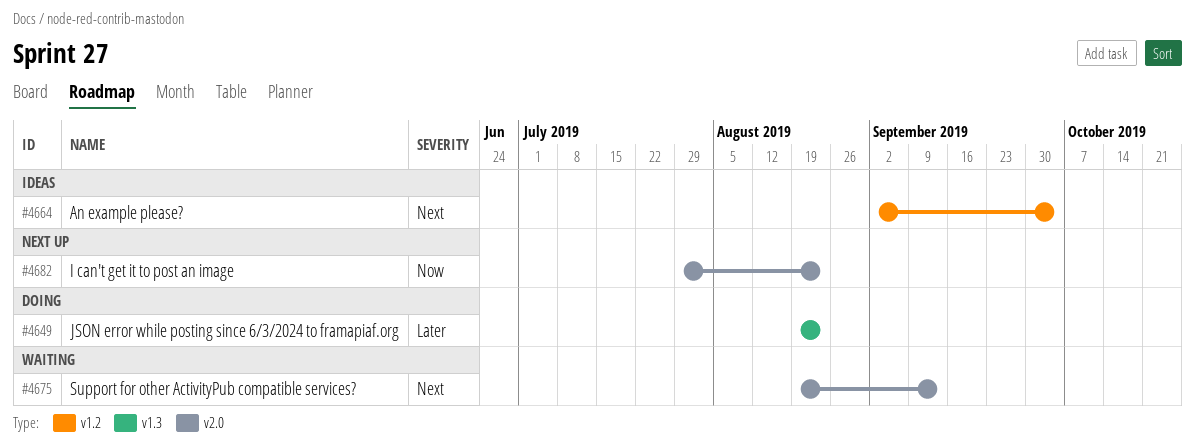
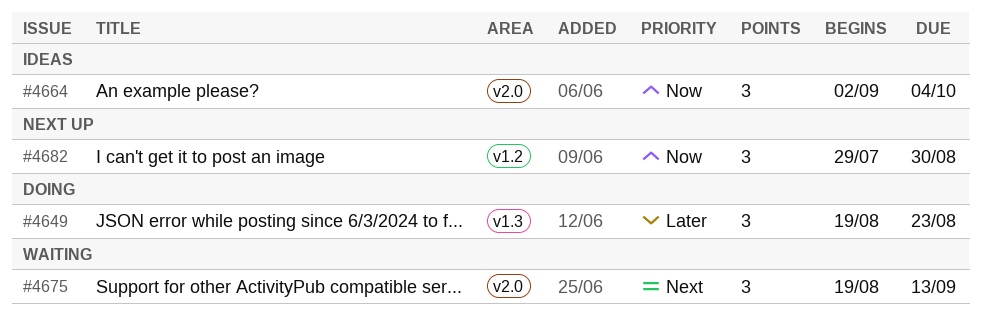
#4664, priority: Next -> Now
#4664, label: v1.2 -> v2.0
#4682, label: v2.0 -> v1.2
#4682, due: Aug 23 -> Aug 30

